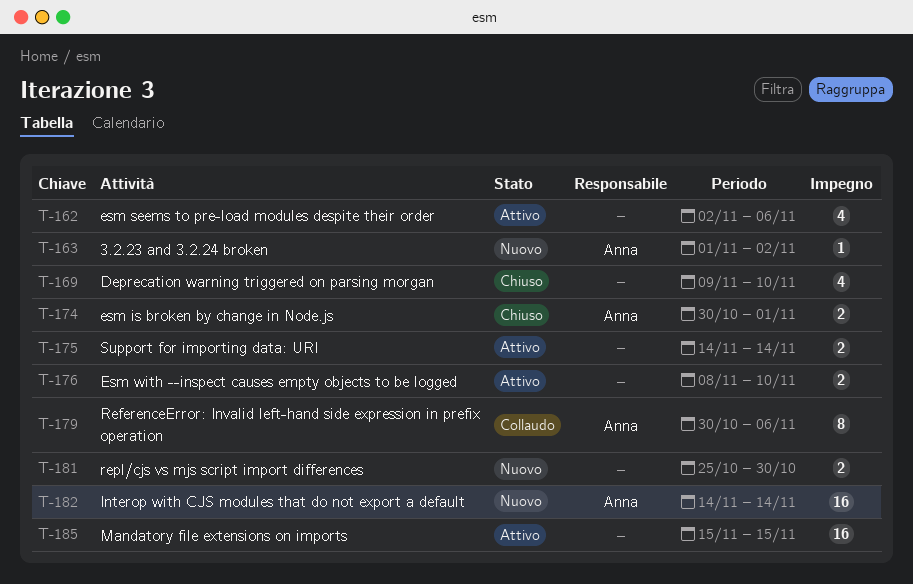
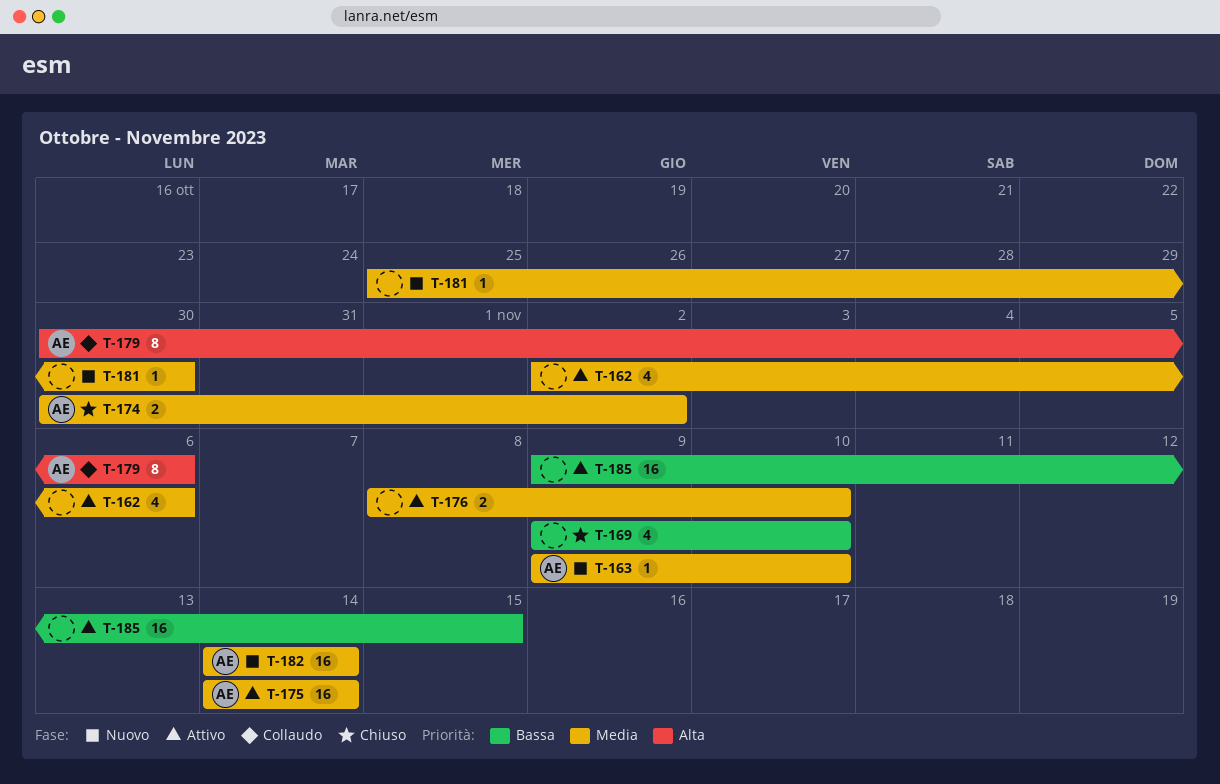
T-163, start: Nov 1 -> Nov 9
T-163, due: Nov 2 -> Nov 10
T-174, due: Nov 1 -> Nov 2
T-175, owner: none -> Anna
T-175, estimate: 2 -> 16
T-181, estimate: 2 -> 1
T-185, start: Nov 15 -> Nov 9

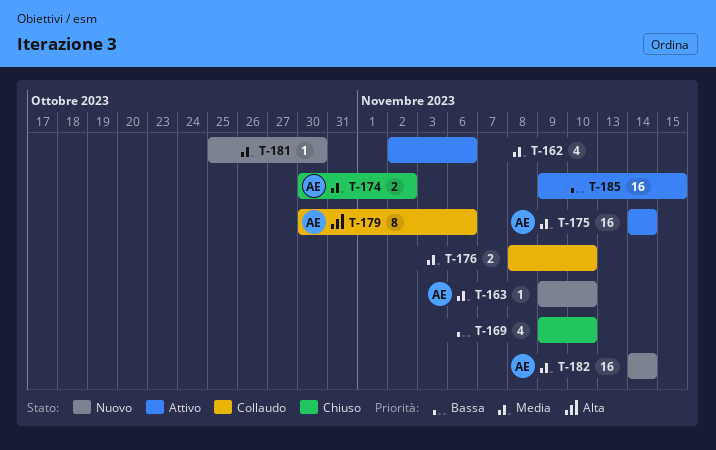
T-176, status: Attivo -> Collaudo

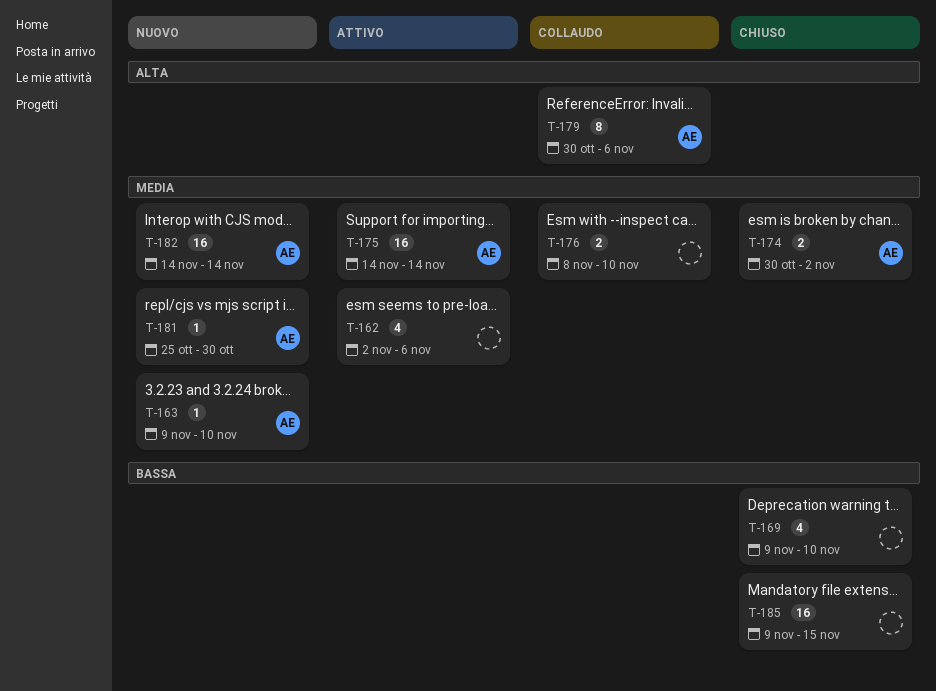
T-181, owner: none -> AE
T-185, status: Attivo -> Chiuso

